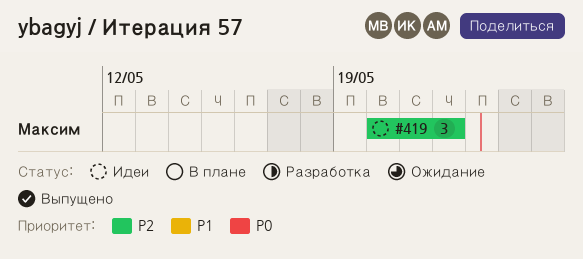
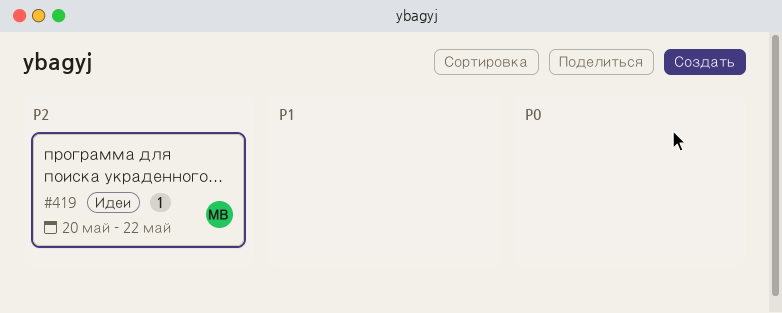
#419, estimate: 3 -> 1

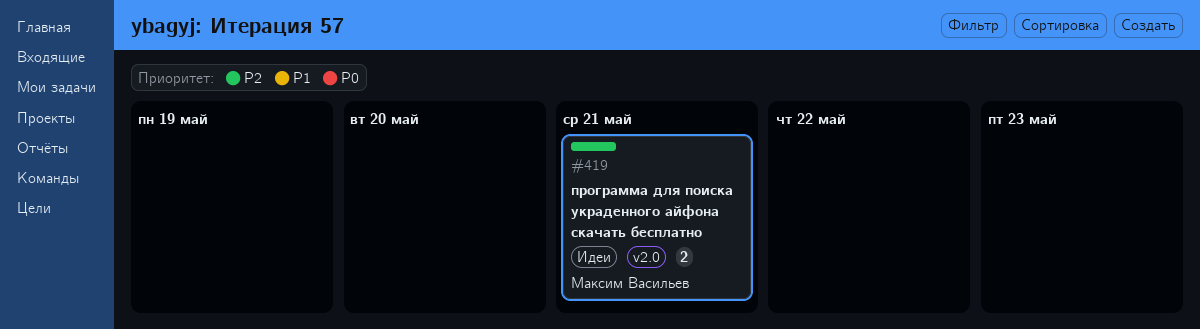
#419, estimate: 1 -> 2
#419, due: May 22 -> May 21

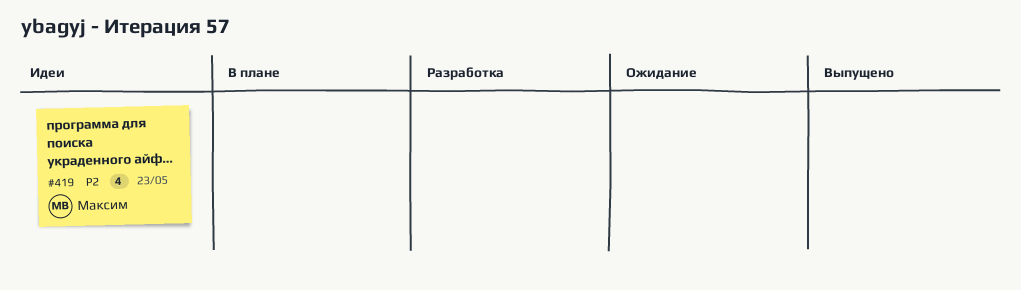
#419, estimate: 2 -> 4
#419, due: May 21 -> May 23

